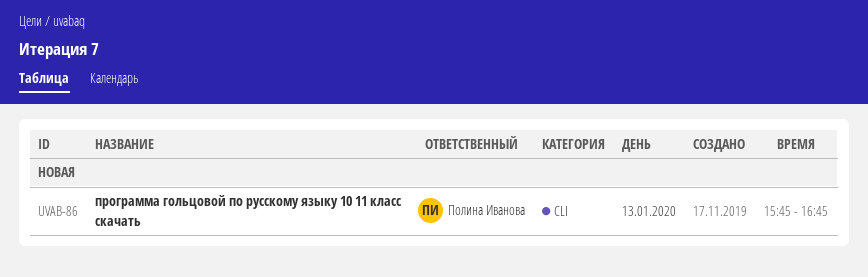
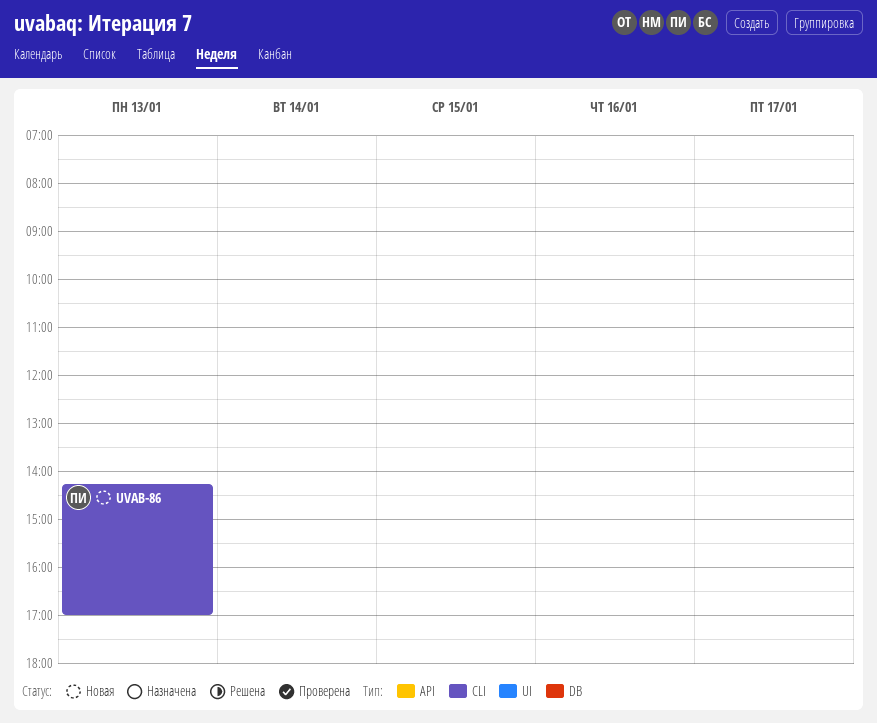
UVAB-86, begins: 15:45 -> 14:15
UVAB-86, ends: 16:45 -> 17:00

